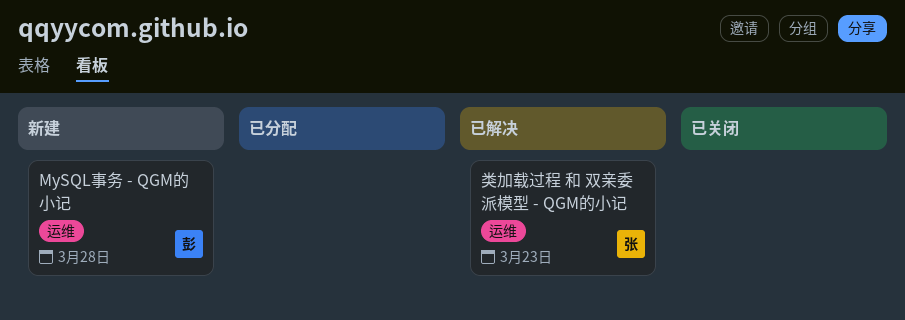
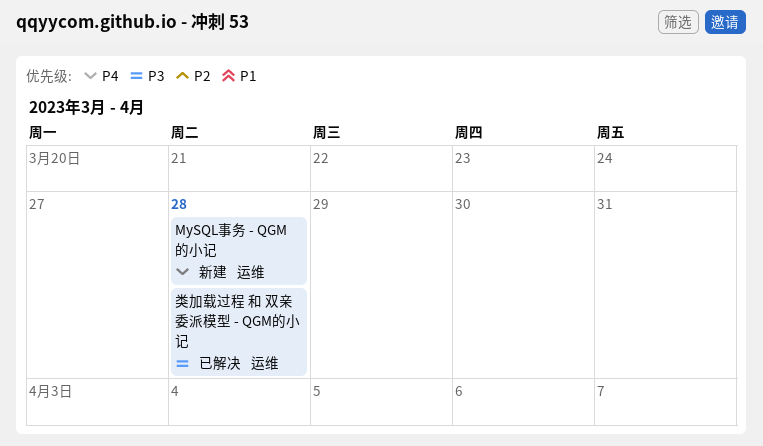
类加载过程 和 双亲委派模型 - QGM的小记, due: Mar 23 -> Mar 28

